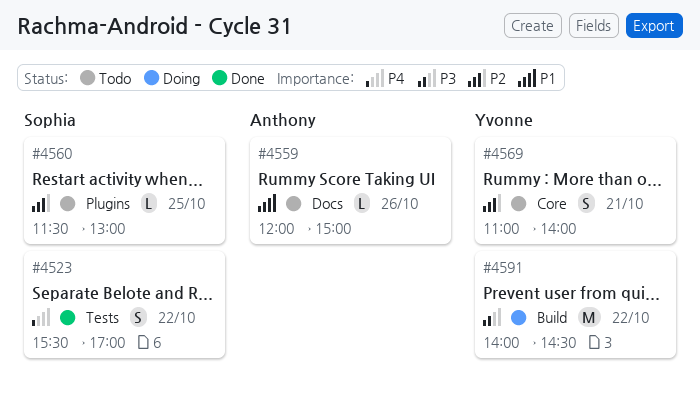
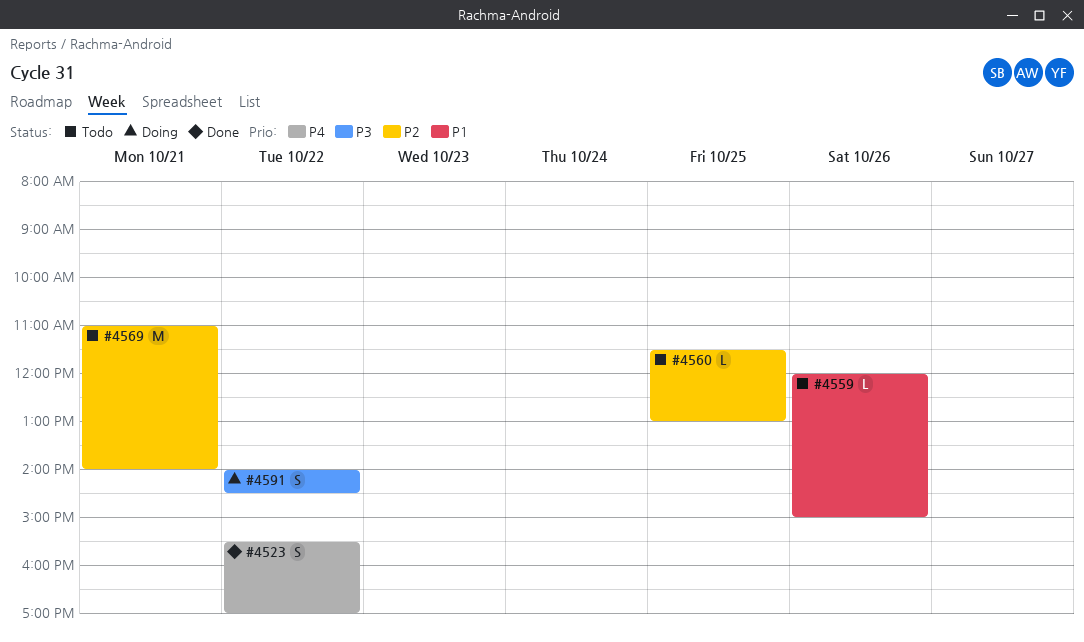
#4569, estimate: S -> M
#4591, estimate: M -> S

